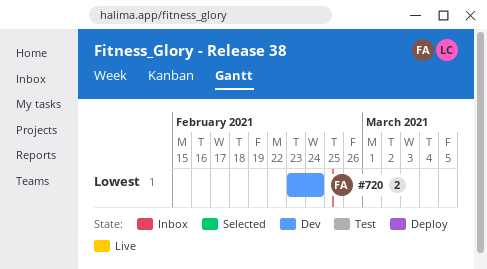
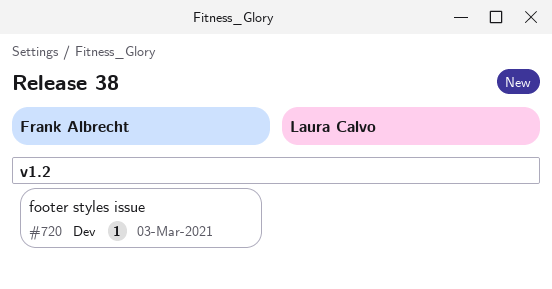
#720, estimate: 2 -> 1
#720, due: Feb 24 -> Mar 3

